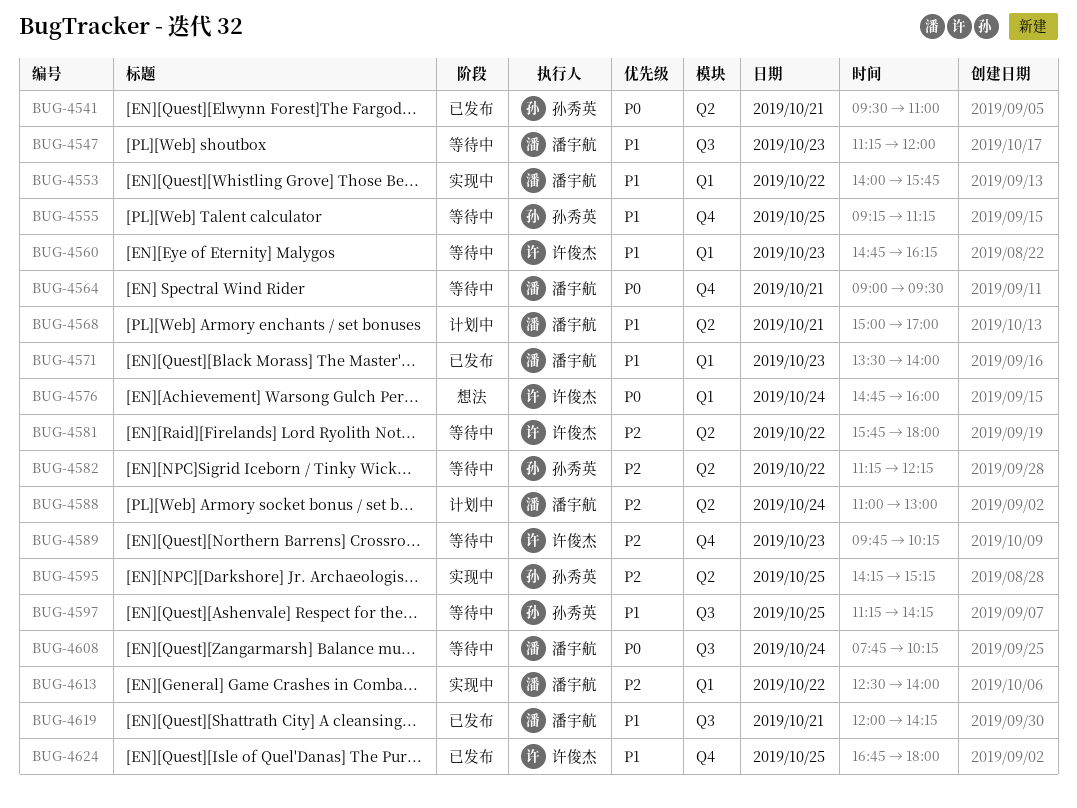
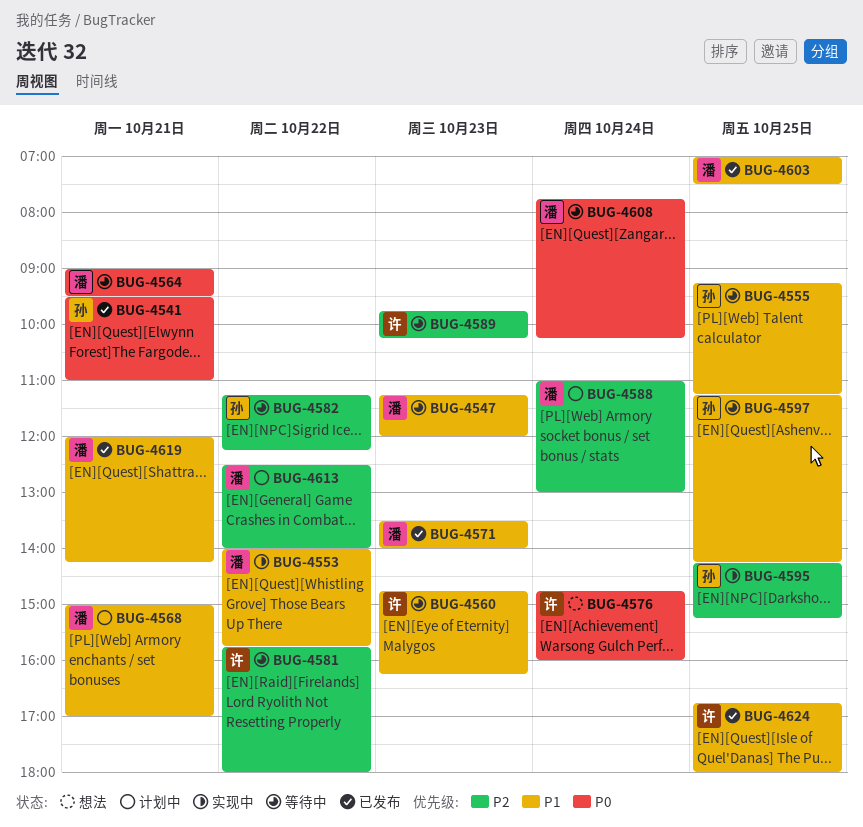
BUG-4603: none -> present
BUG-4613, status: 实现中 -> 计划中

